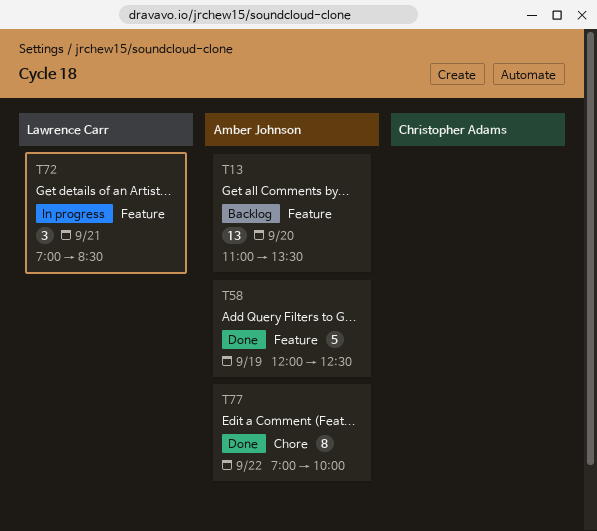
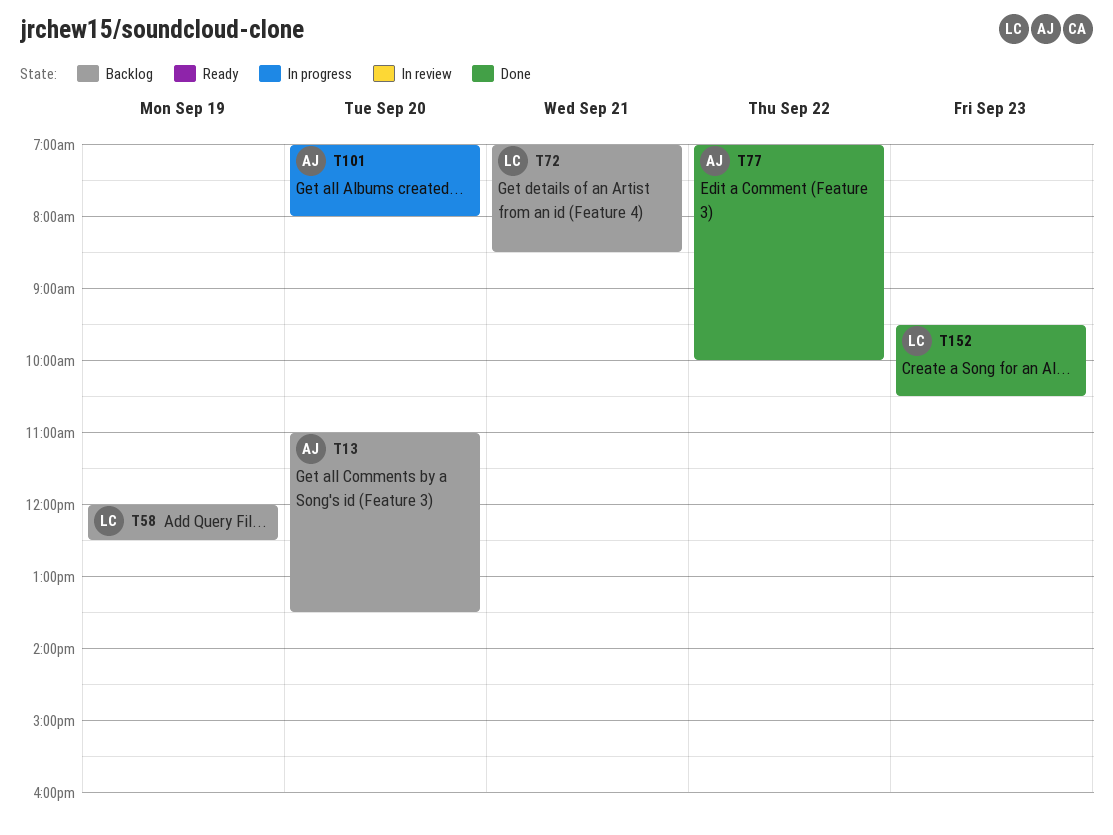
T58, status: Done -> Backlog
T58, owner: Amber Johnson -> Lawrence Carr
T72, status: In progress -> Backlog
T101: none -> present
T152: none -> present

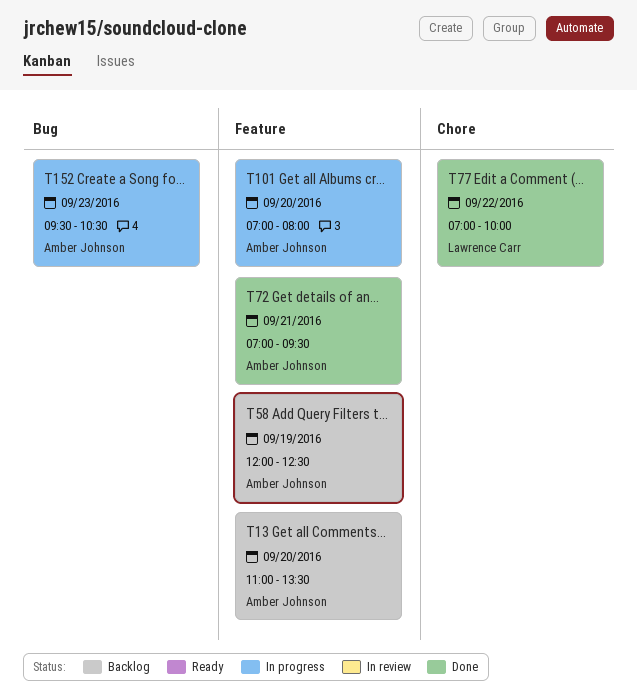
T58, owner: Lawrence Carr -> Amber Johnson
T72, status: Backlog -> Done
T72, owner: Lawrence Carr -> Amber Johnson
T72, ends: 08:30 -> 09:30
T77, owner: Amber Johnson -> Lawrence Carr
T152, status: Done -> In progress
T152, owner: Lawrence Carr -> Amber Johnson

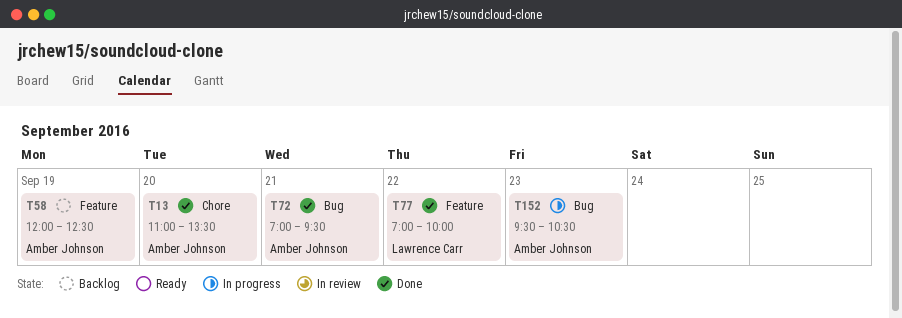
T13, status: Backlog -> Done
T13, label: Feature -> Chore
T72, label: Feature -> Bug
T77, label: Chore -> Feature
T101: present -> none

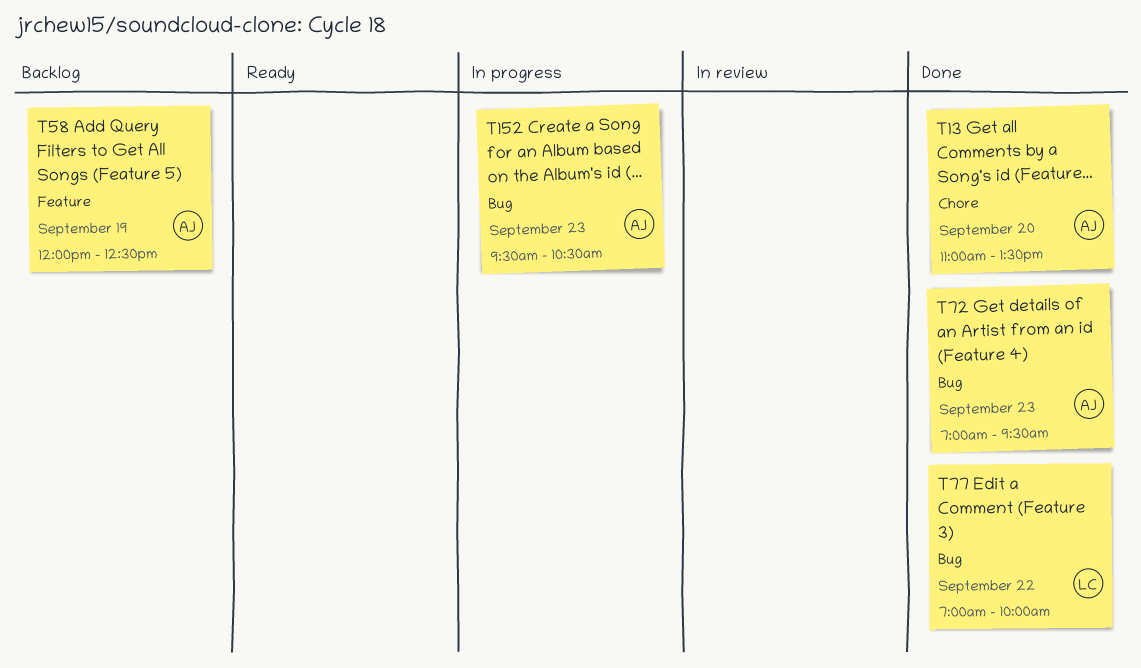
T72, day: Sep 21 -> Sep 23
T77, label: Feature -> Bug

